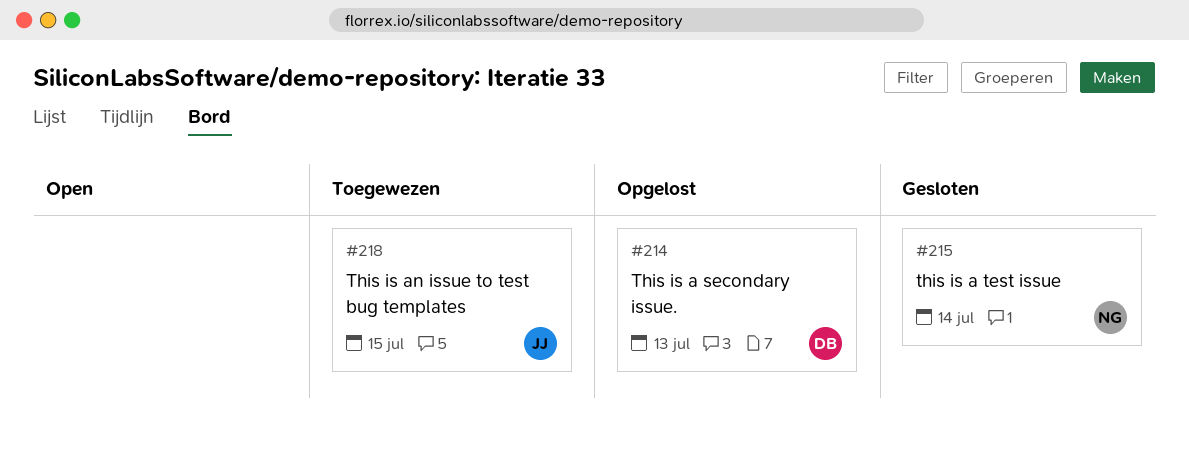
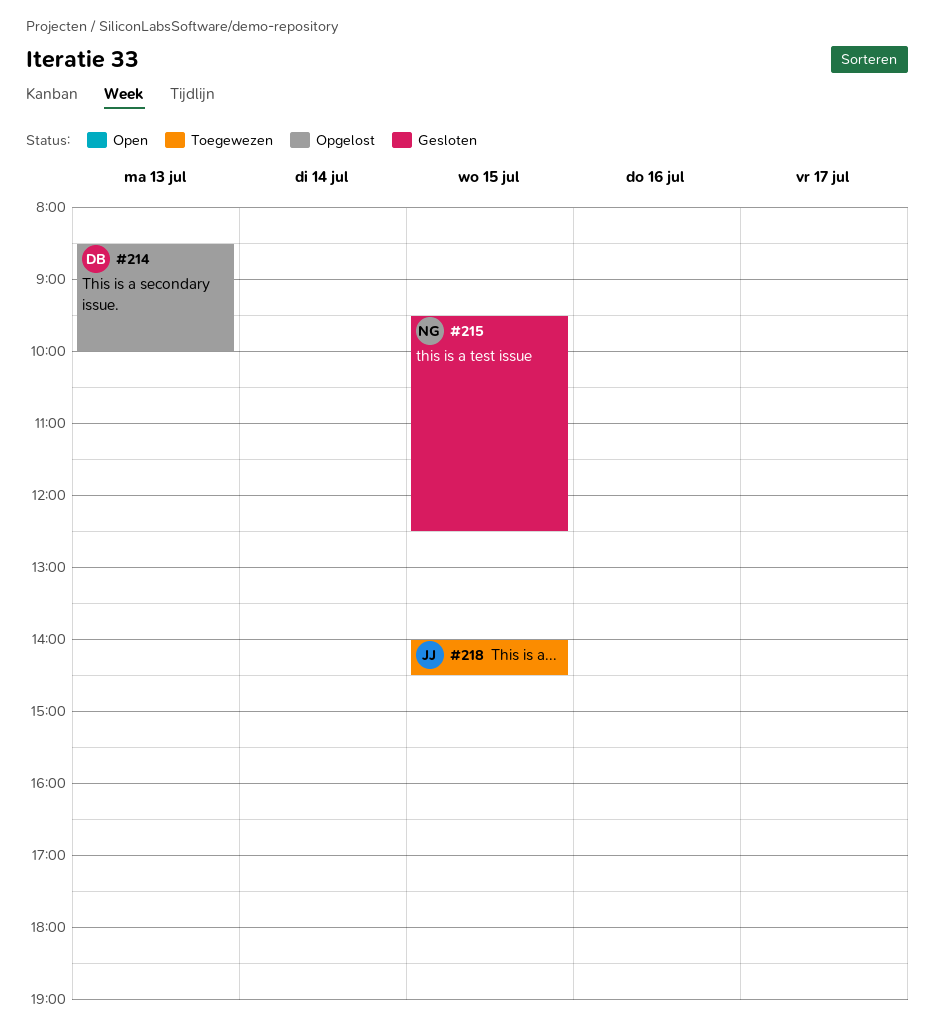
#215, day: Jul 14 -> Jul 15

